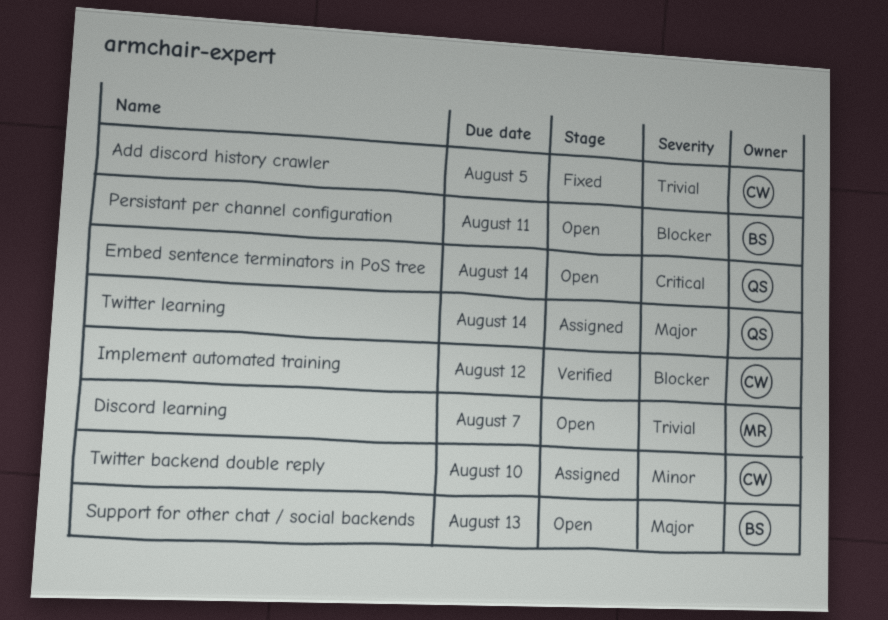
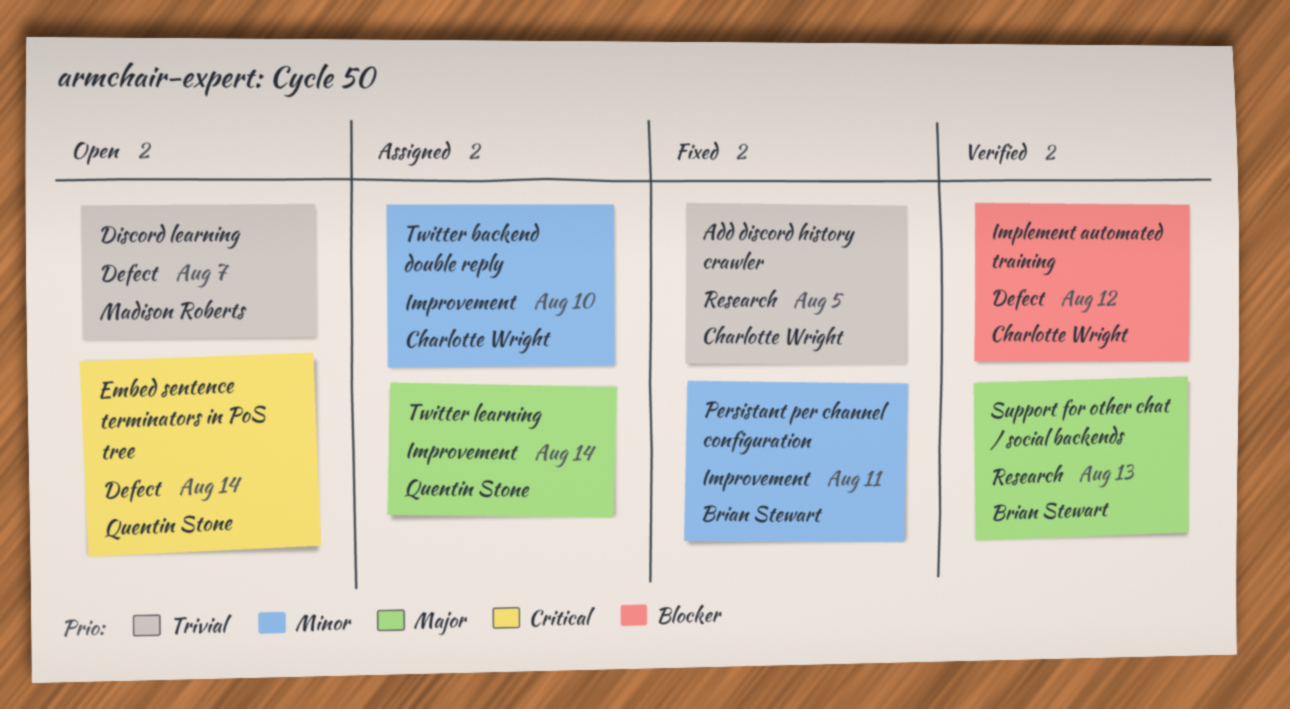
Persistant per channel configuration, status: Open -> Fixed
Persistant per channel configuration, priority: Blocker -> Minor
Support for other chat / social backends, status: Open -> Verified

